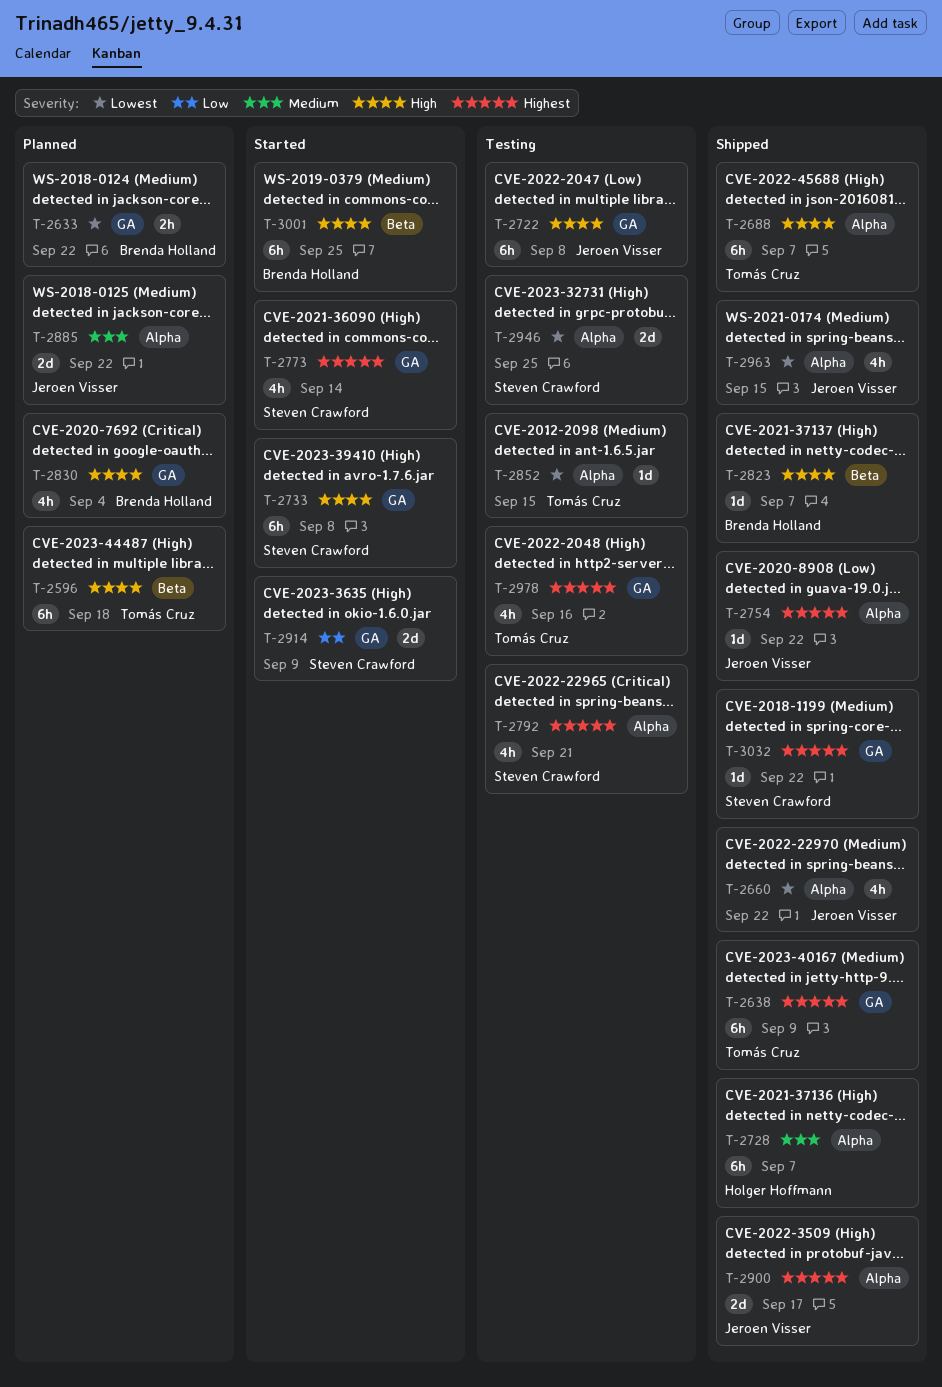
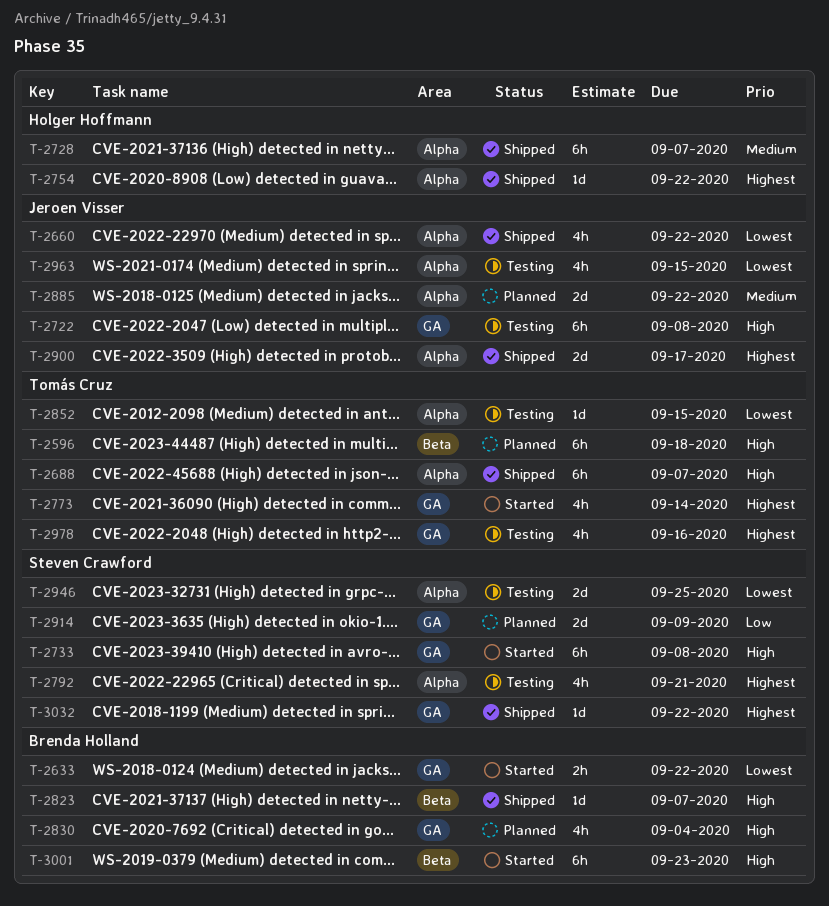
T-2633, status: Planned -> Started
T-2638: present -> none
T-2754, owner: Jeroen Visser -> Holger Hoffmann
T-2773, owner: Steven Crawford -> Tomás Cruz
T-2914, status: Started -> Planned
T-2963, status: Shipped -> Testing
T-3001, due: Sep 25 -> Sep 23

